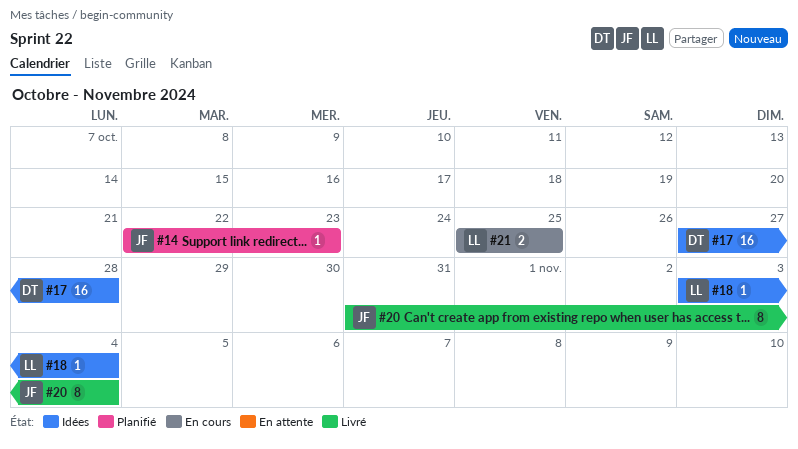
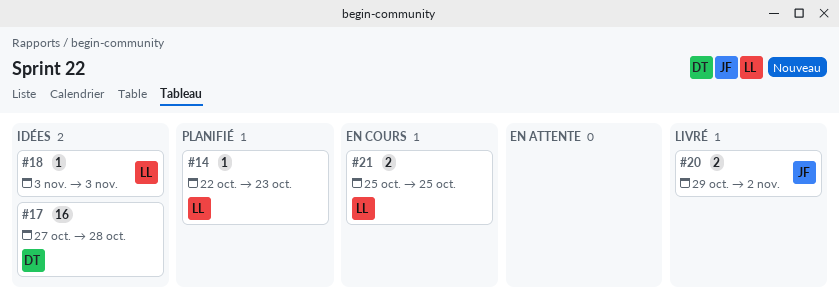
#14, owner: JF -> LL
#18, due: Nov 4 -> Nov 3
#20, estimate: 8 -> 2
#20, start: Oct 31 -> Oct 29
#20, due: Nov 4 -> Nov 2

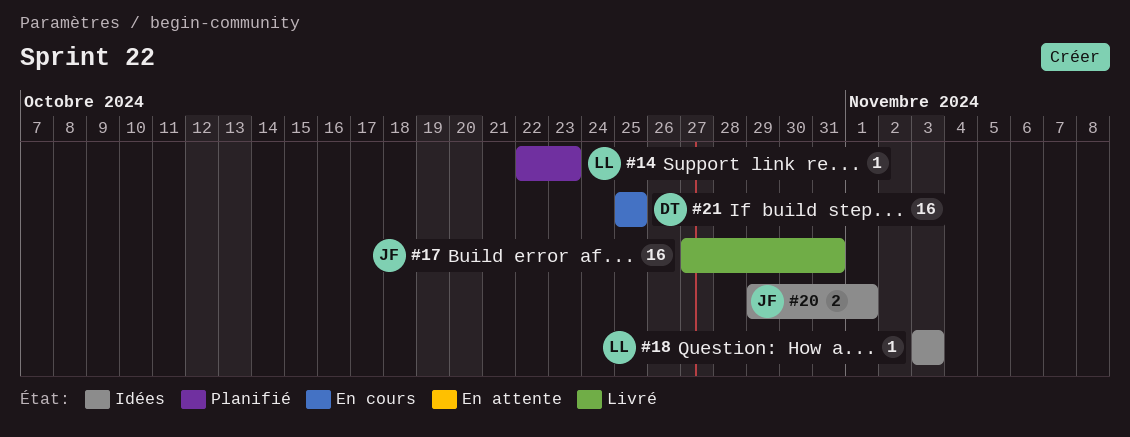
#17, status: Idées -> Livré
#17, owner: DT -> JF
#17, due: Oct 28 -> Oct 31
#20, status: Livré -> Idées
#20, due: Nov 2 -> Nov 1
#21, owner: LL -> DT
#21, estimate: 2 -> 16

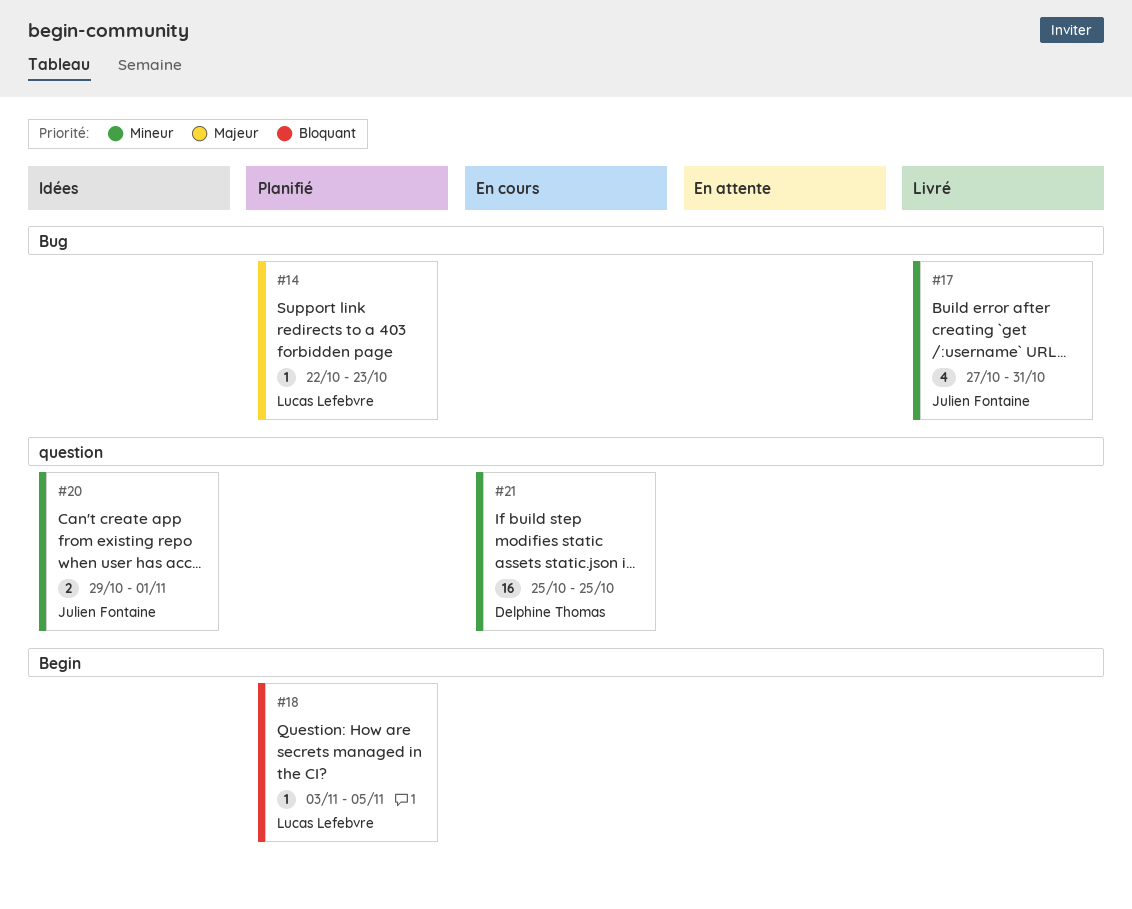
#17, estimate: 16 -> 4
#18, status: Idées -> Planifié
#18, due: Nov 3 -> Nov 5

